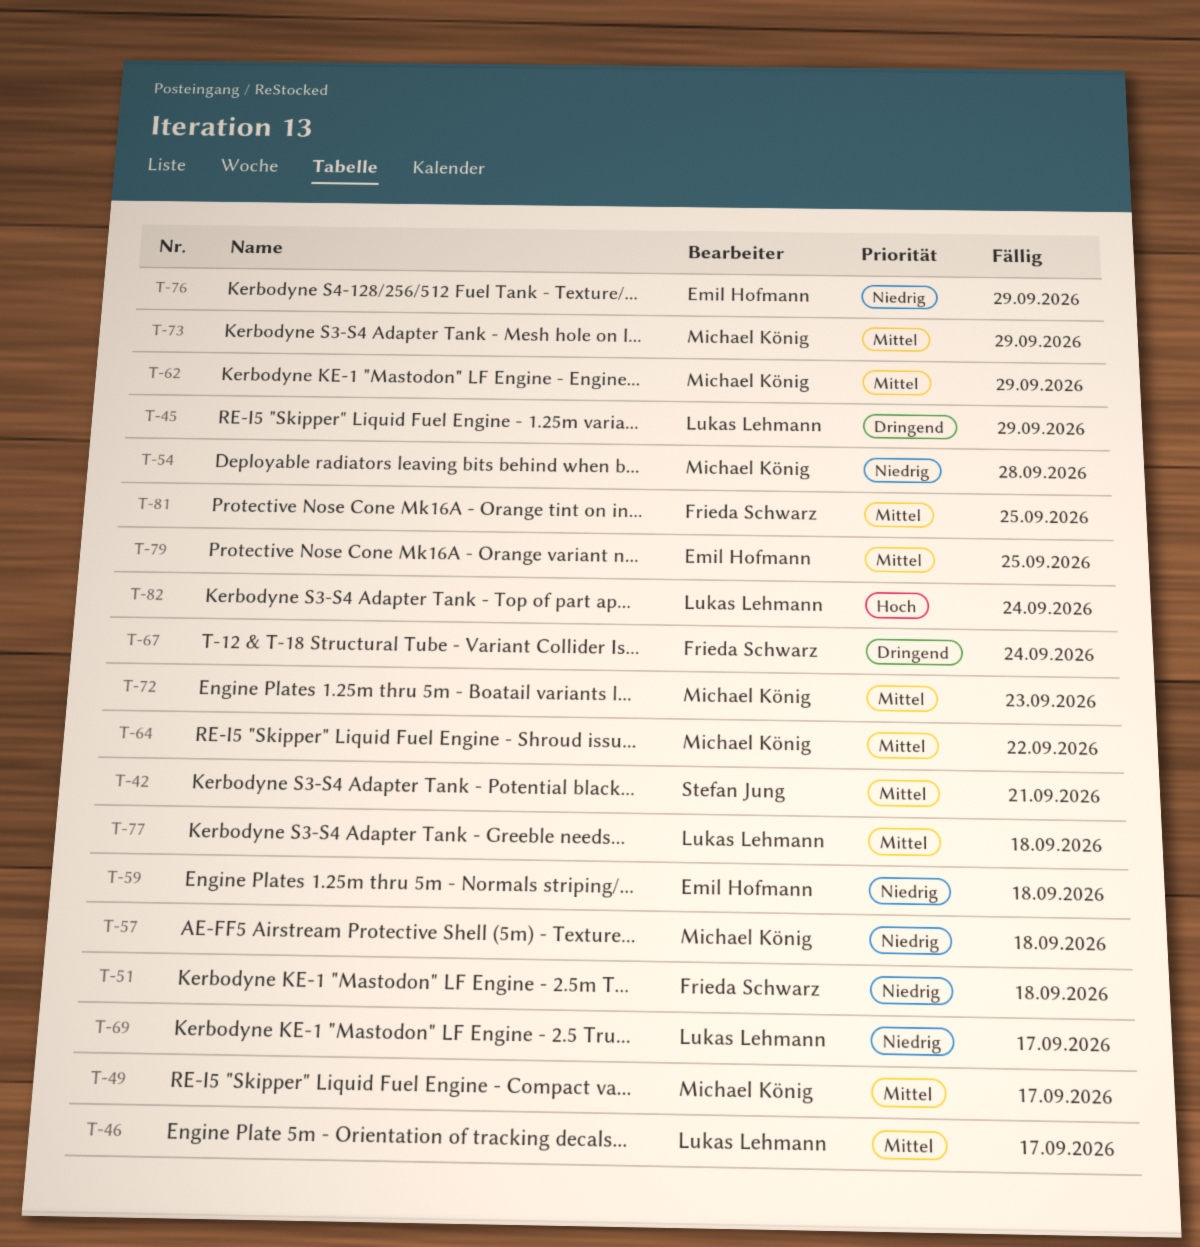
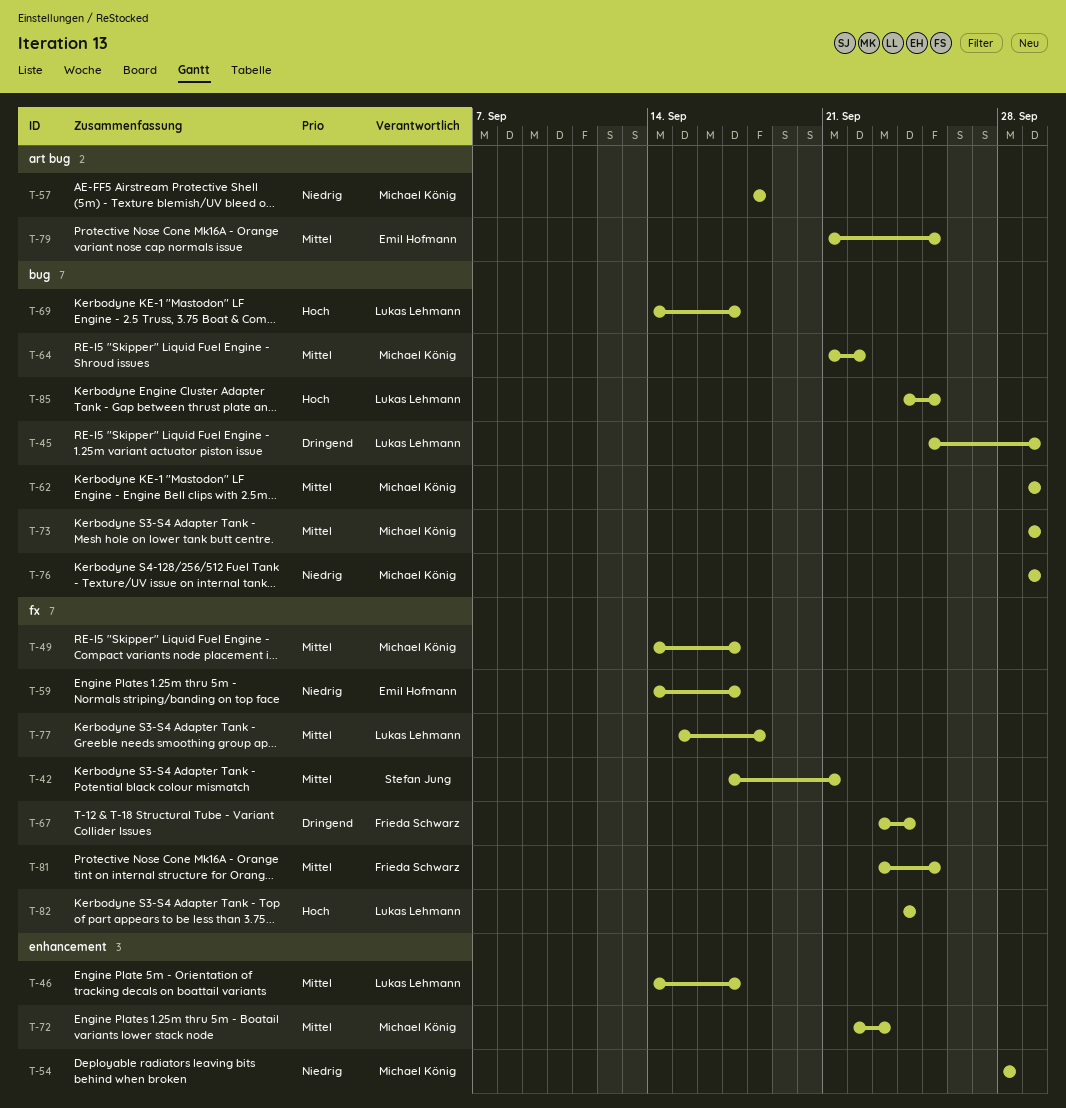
T-51: present -> none
T-59, due: Sep 18 -> Sep 17
T-69, priority: Niedrig -> Hoch
T-76, owner: Emil Hofmann -> Michael König
T-85: none -> present

